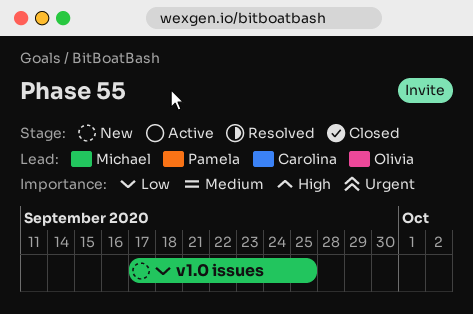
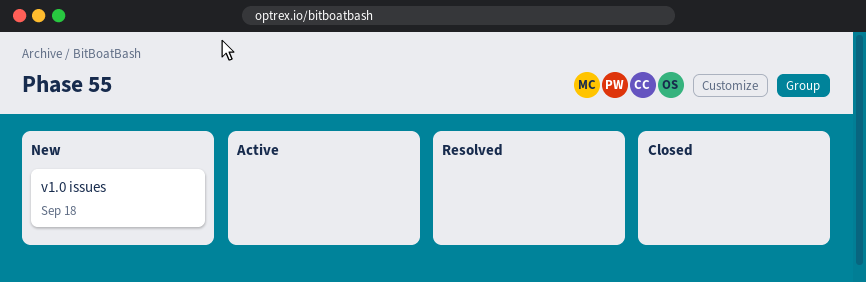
v1.0 issues, due: Sep 25 -> Sep 18

